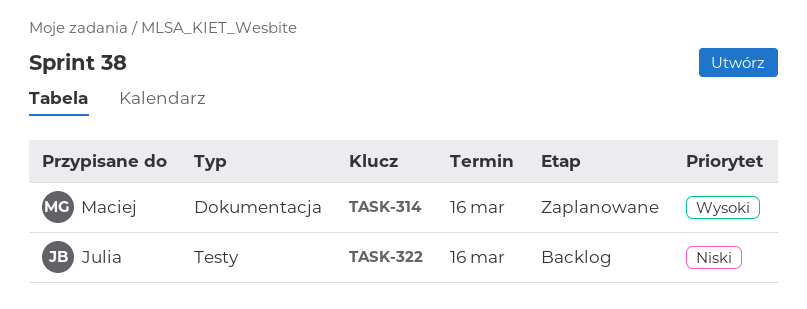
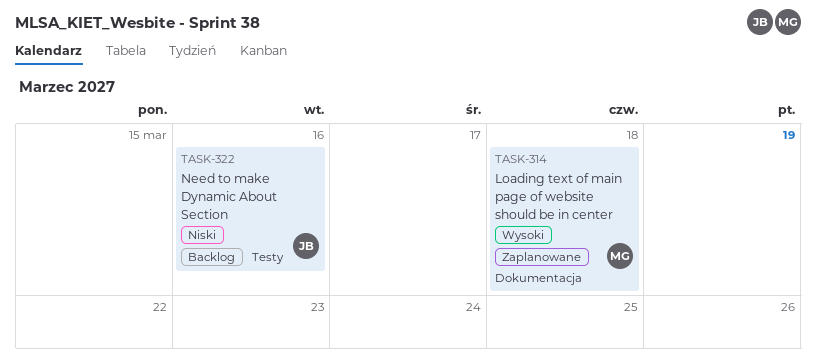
TASK-314, due: Mar 16 -> Mar 18

